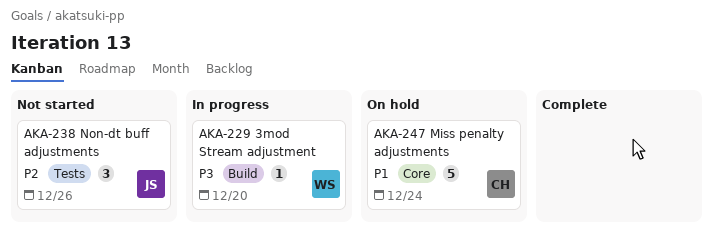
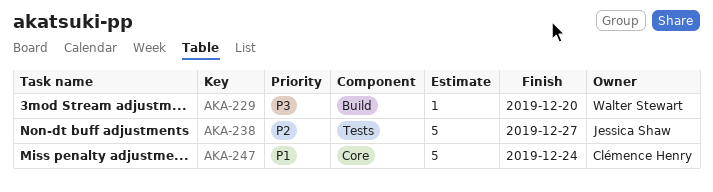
AKA-238, estimate: 3 -> 5
AKA-238, due: Dec 26 -> Dec 27

